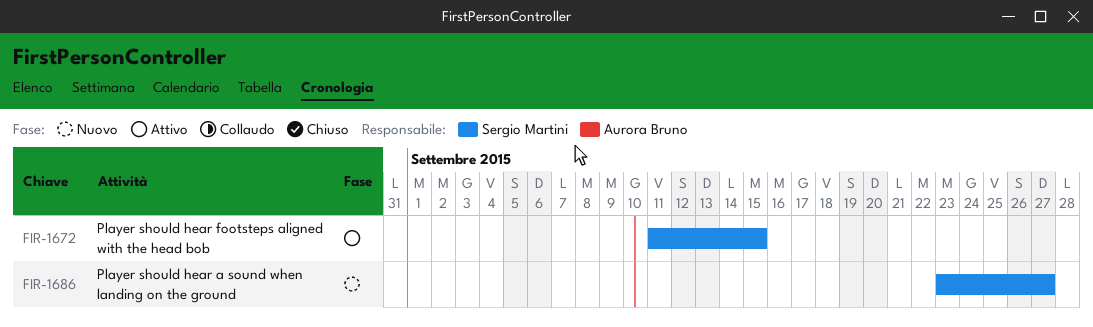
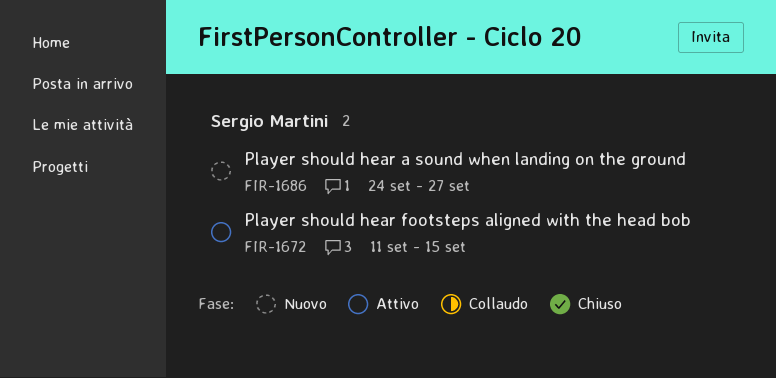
FIR-1686, start: Sep 23 -> Sep 24

